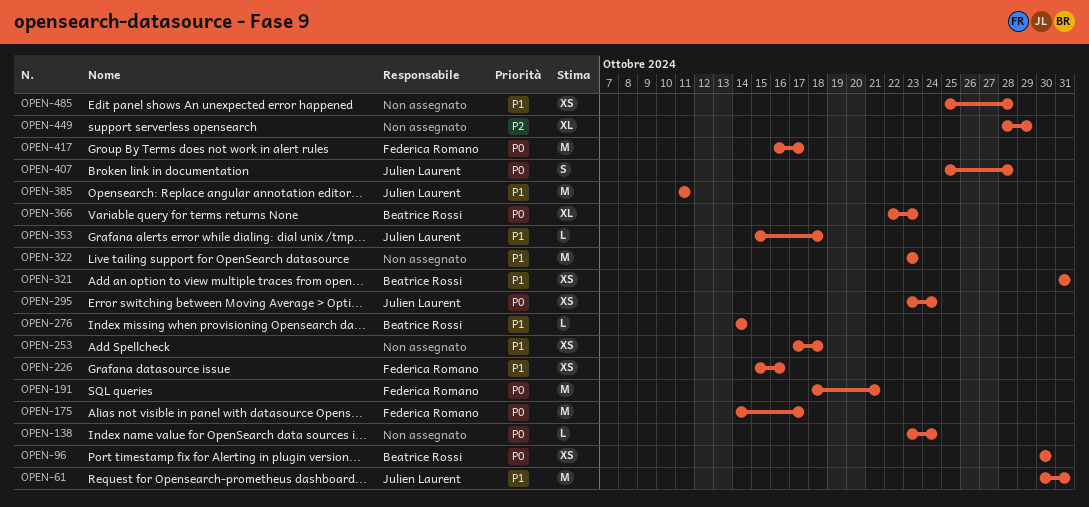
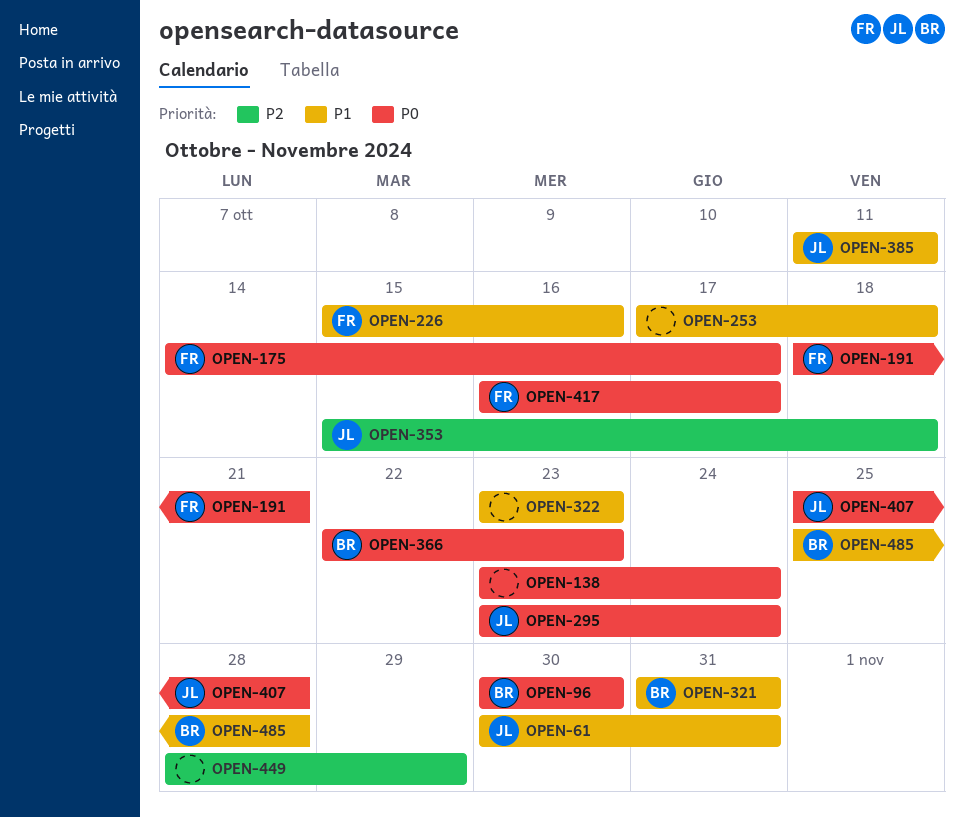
OPEN-276: present -> none
OPEN-353, priority: P1 -> P2
OPEN-485, owner: none -> Beatrice Rossi

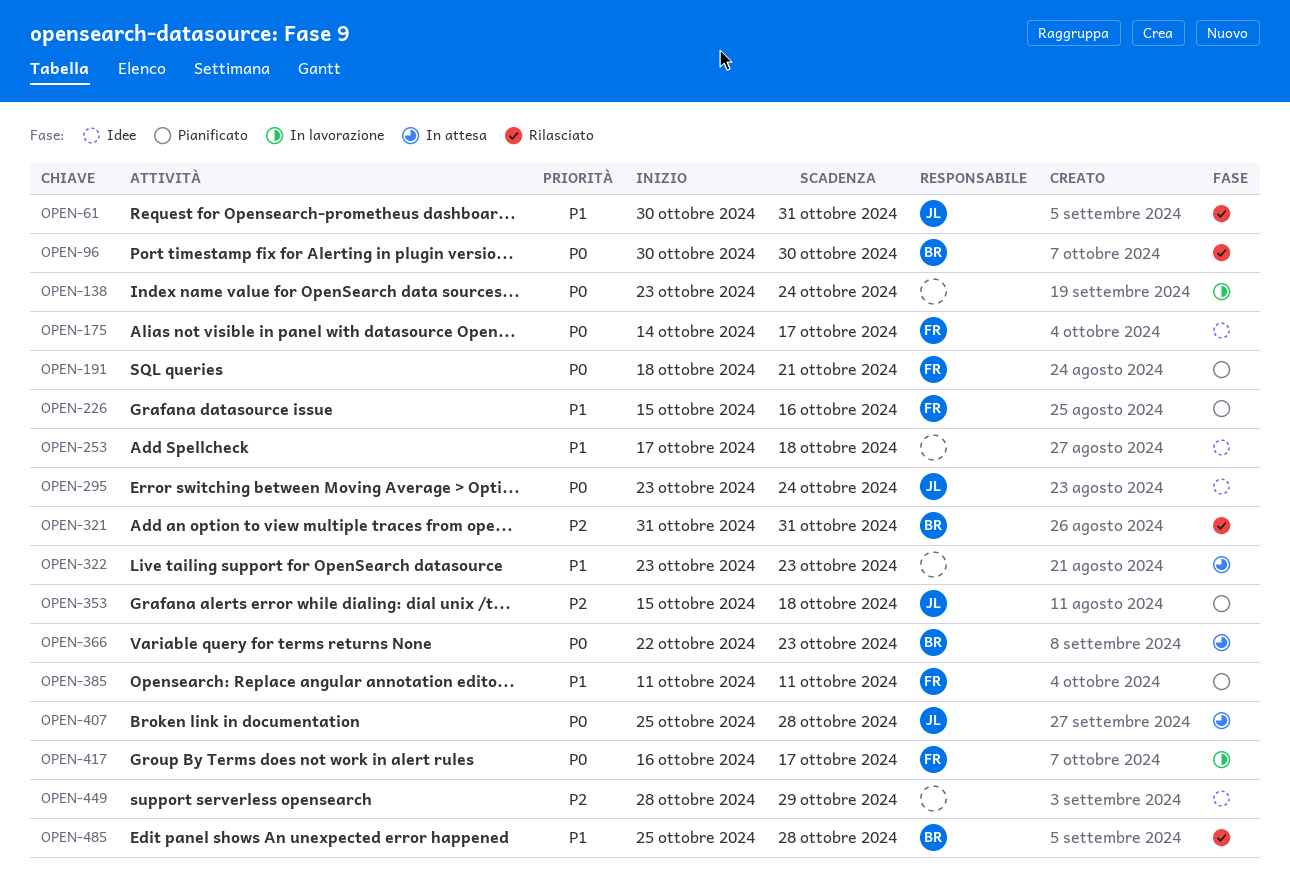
OPEN-321, priority: P1 -> P2
OPEN-385, owner: JL -> FR

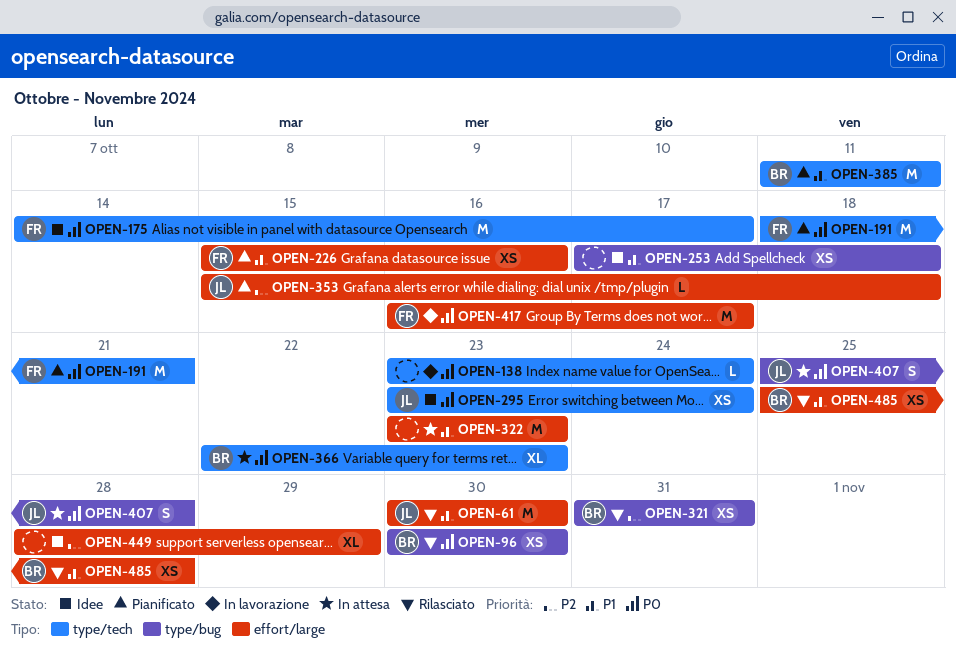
OPEN-61, due: Oct 31 -> Oct 30
OPEN-385, owner: FR -> BR

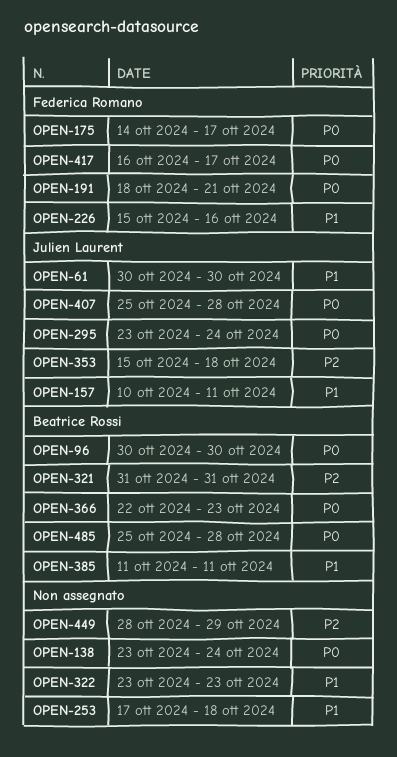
OPEN-157: none -> present
OPEN-485, priority: P1 -> P0

